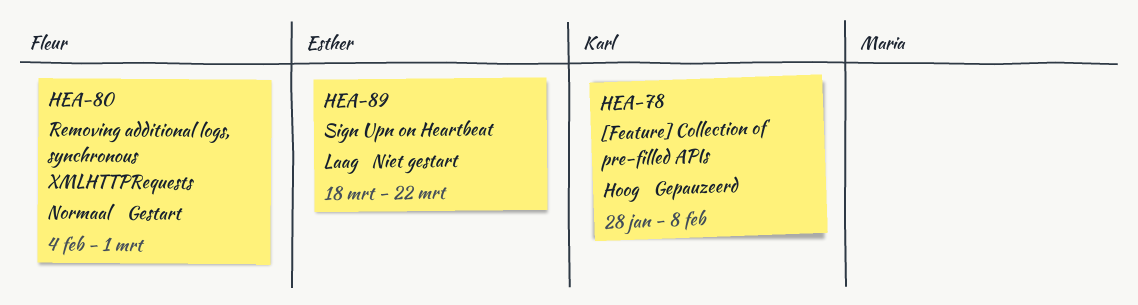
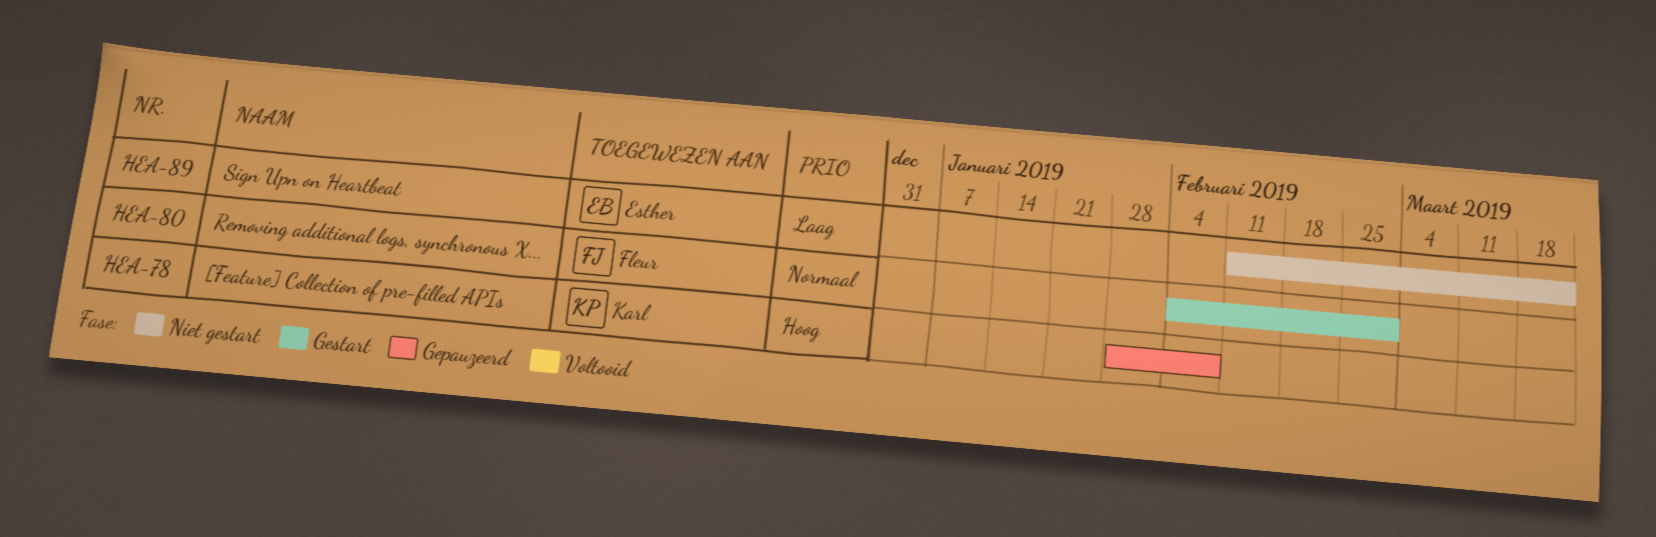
HEA-89, start: Mar 18 -> Feb 11

